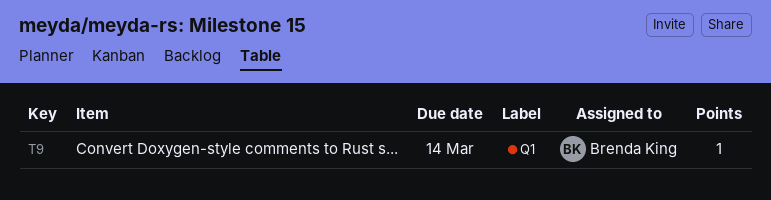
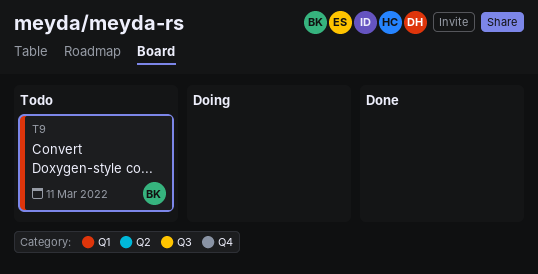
T9, due: Mar 14 -> Mar 11

